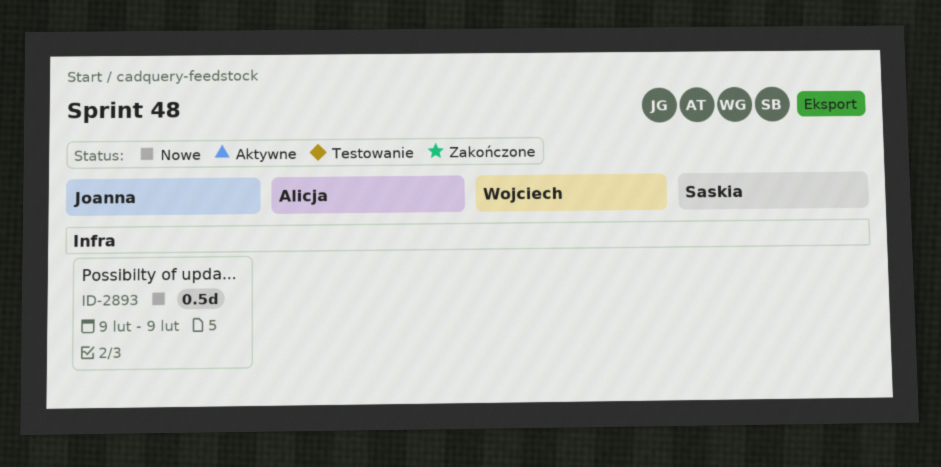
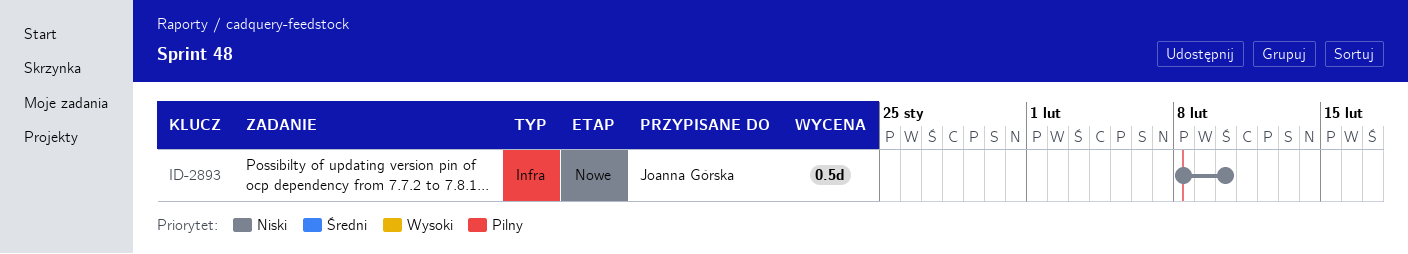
ID-2893, start: Feb 9 -> Feb 8
ID-2893, due: Feb 9 -> Feb 10

